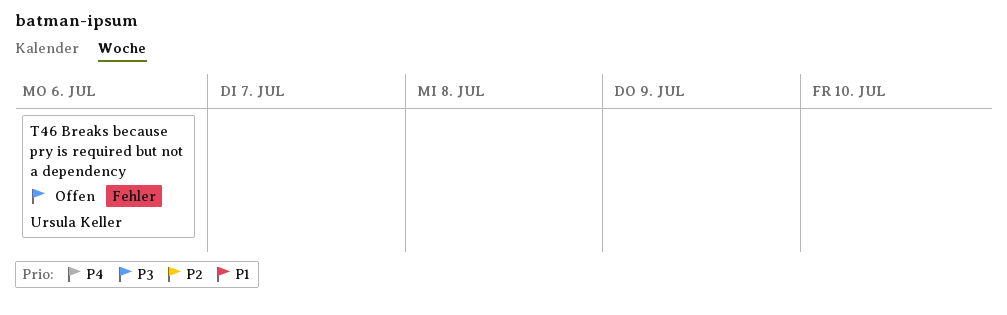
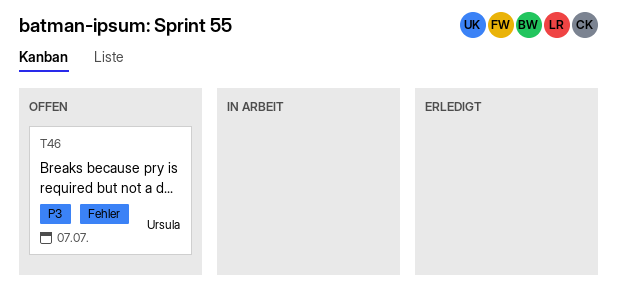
T46, due: Jul 6 -> Jul 7

